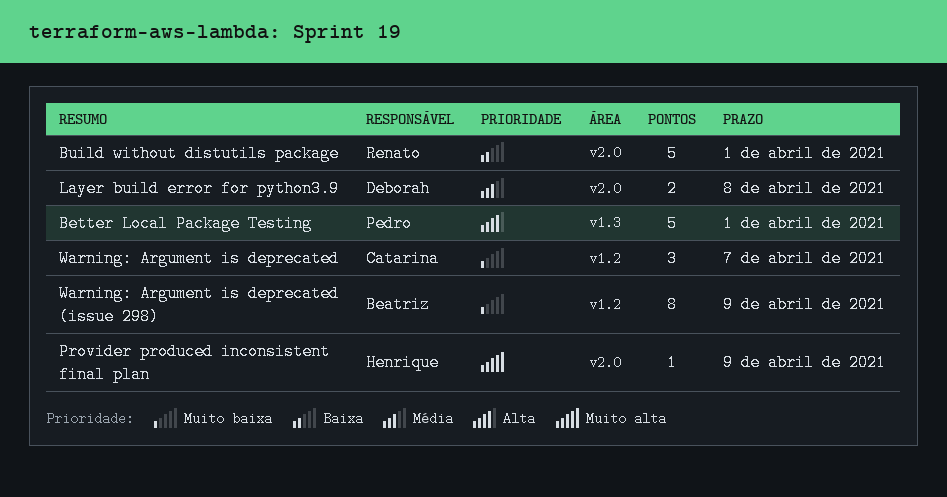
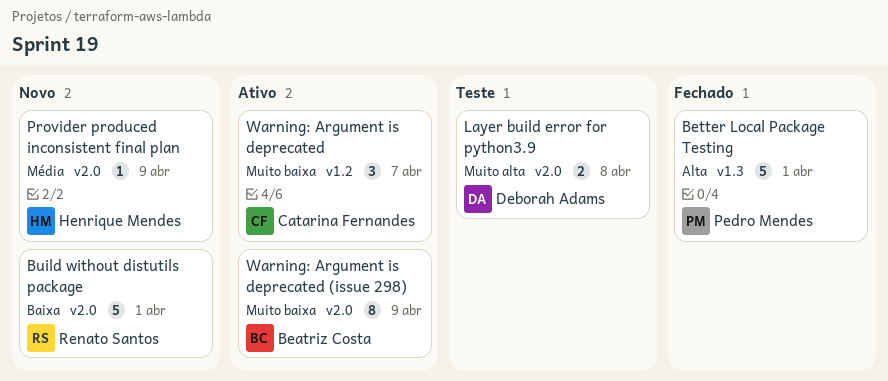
Layer build error for python3.9, priority: Média -> Muito alta
Provider produced inconsistent final plan, priority: Muito alta -> Média
Warning: Argument is deprecated (issue 298), label: v1.2 -> v2.0

